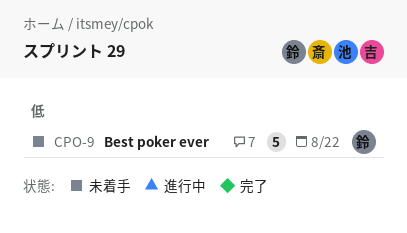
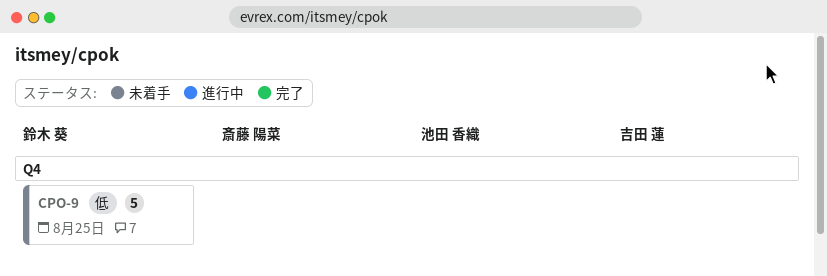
CPO-9, due: Aug 22 -> Aug 25

